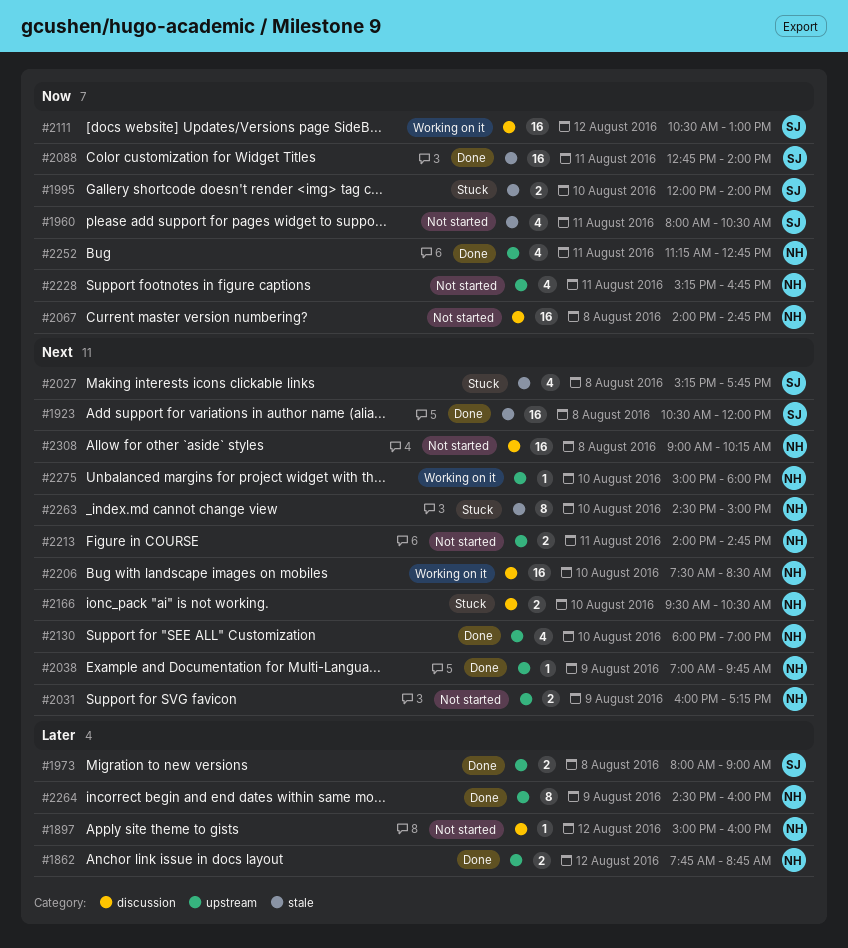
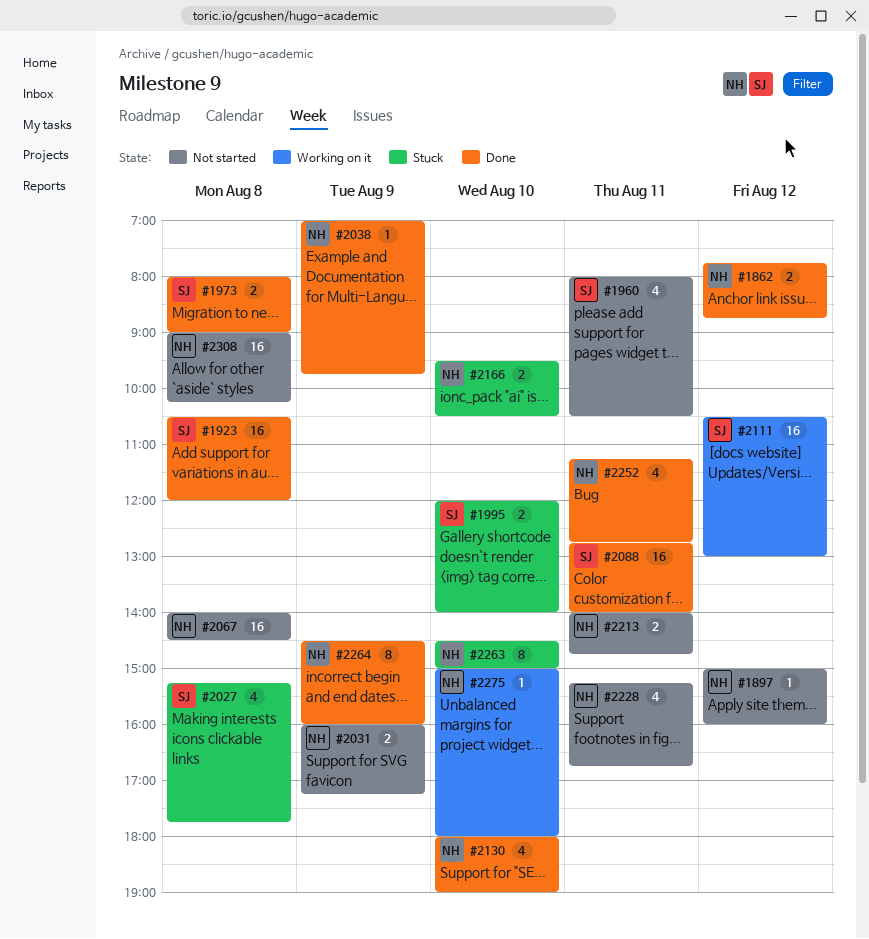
#2067, ends: 14:45 -> 14:30
#2206: present -> none

